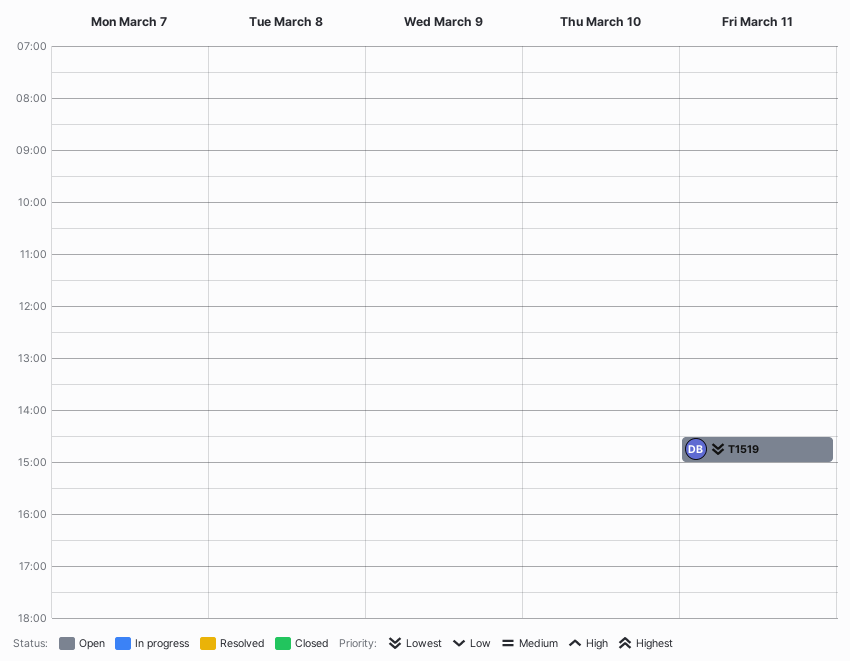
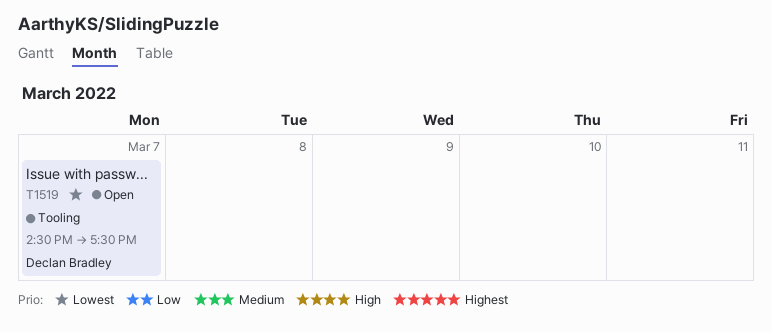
T1519, day: Mar 11 -> Mar 7
T1519, ends: 15:00 -> 17:30

